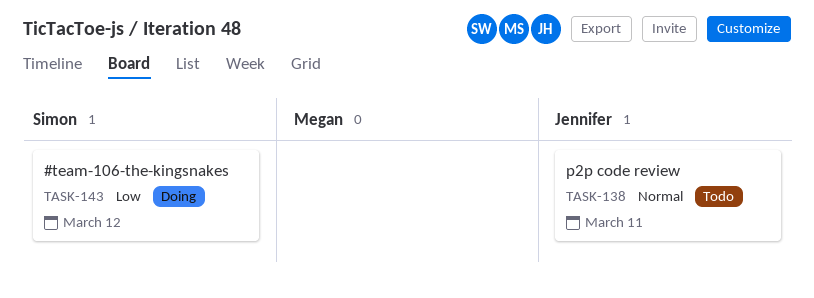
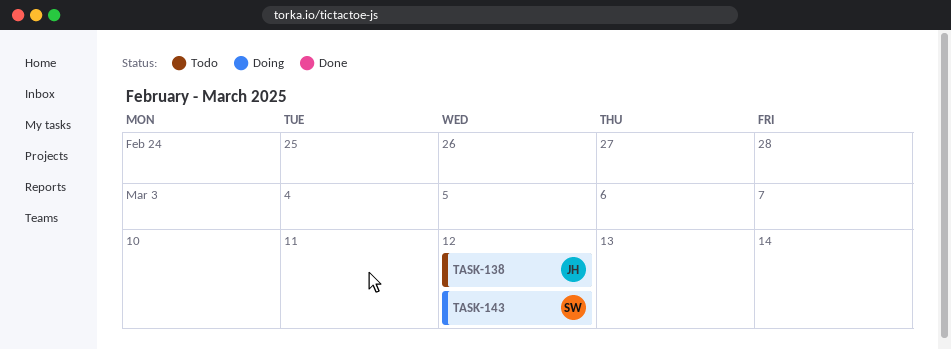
TASK-138, due: Mar 11 -> Mar 12

